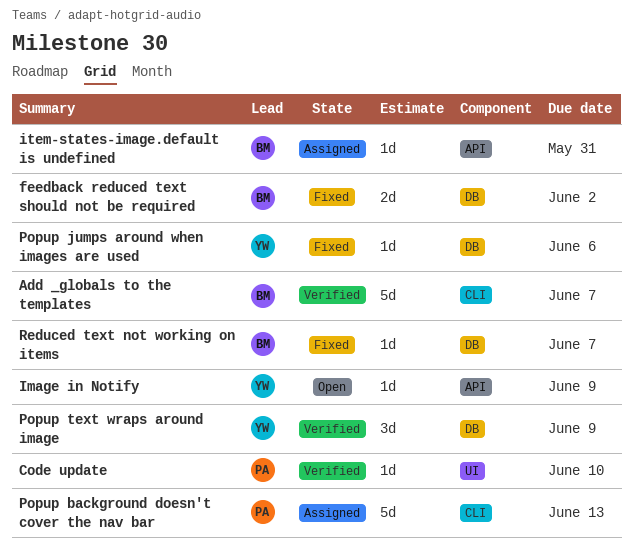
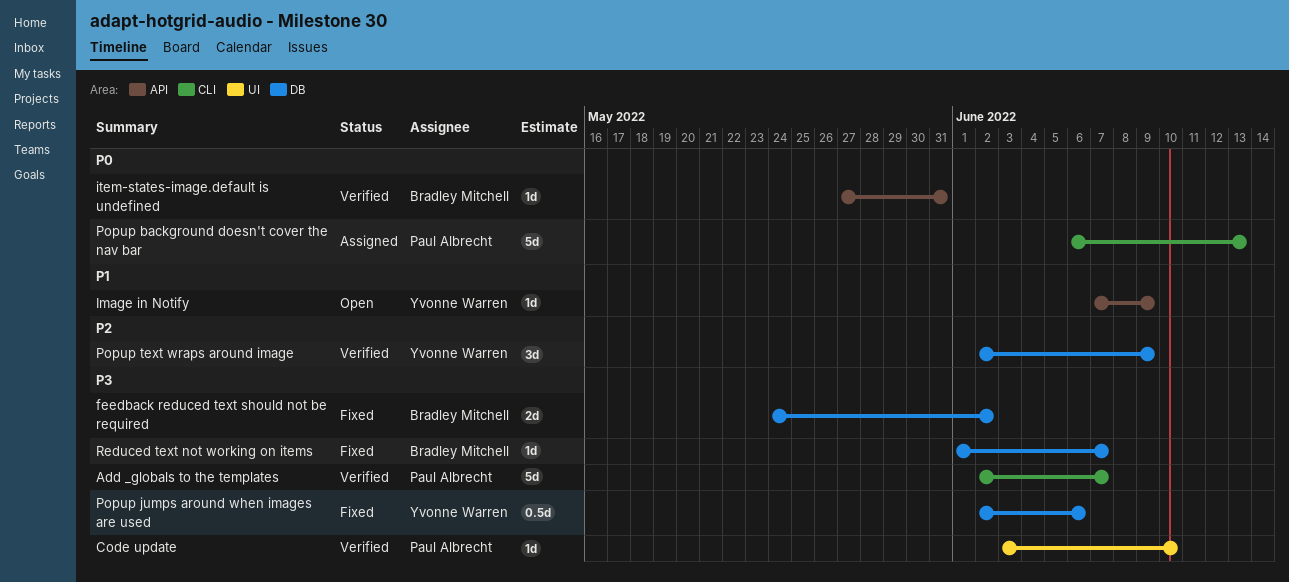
Add _globals to the templates, owner: Bradley Mitchell -> Paul Albrecht
item-states-image.default is undefined, status: Assigned -> Verified
Popup jumps around when images are used, estimate: 1d -> 0.5d

